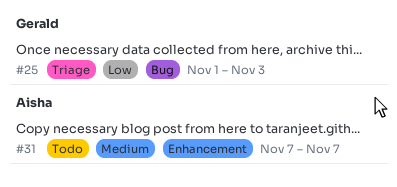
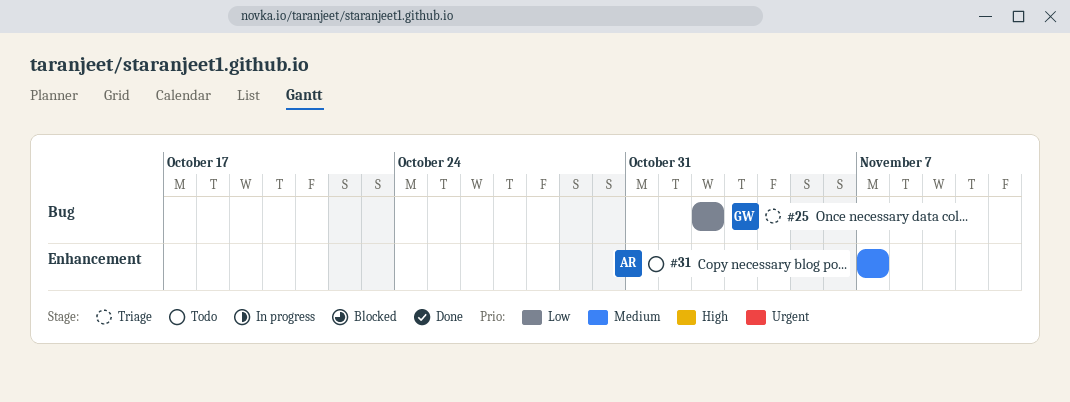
#25, start: Nov 1 -> Nov 2
#25, due: Nov 3 -> Nov 2

